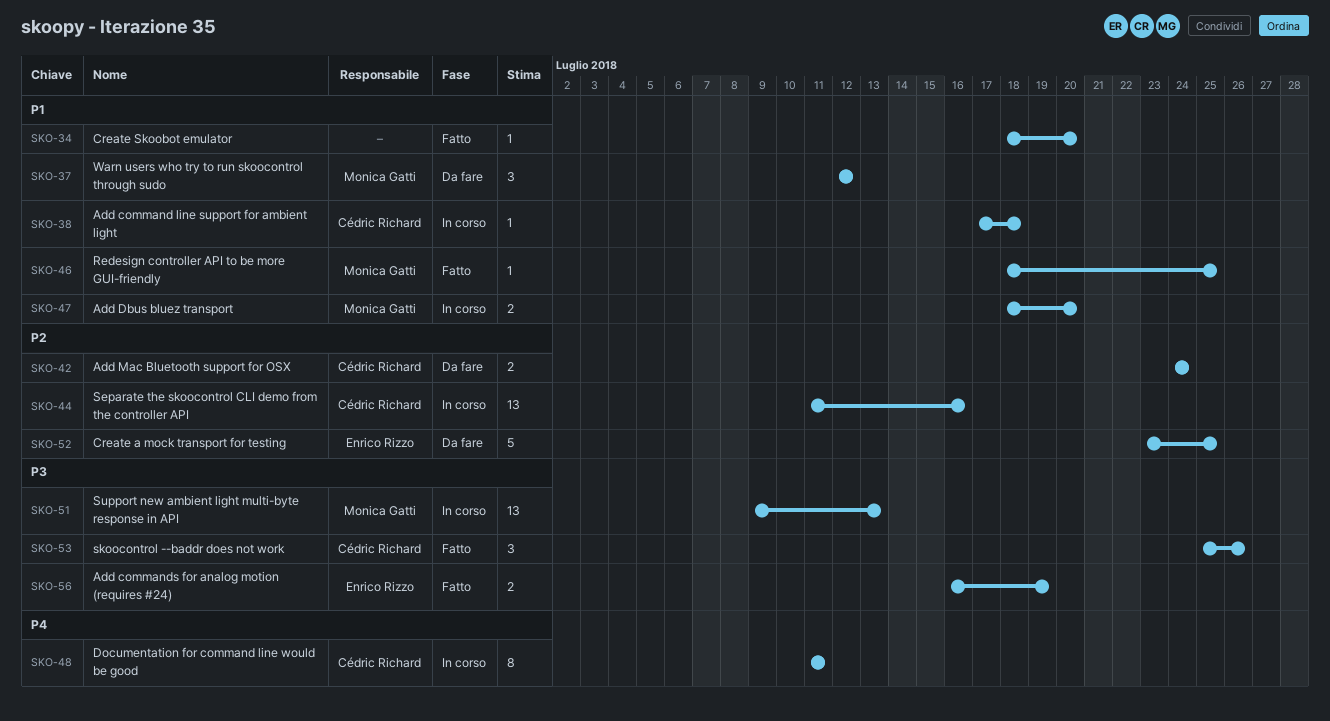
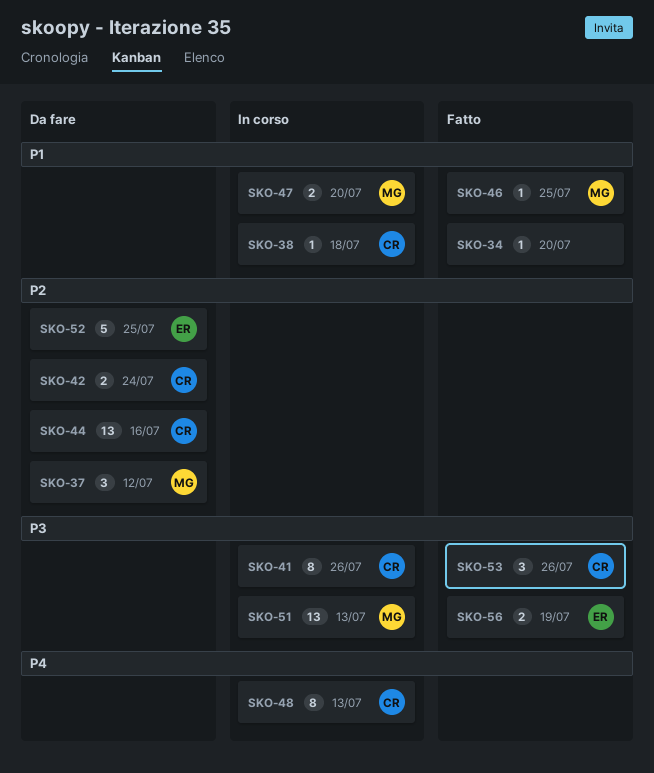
SKO-37, priority: P1 -> P2
SKO-41: none -> present
SKO-44, status: In corso -> Da fare
SKO-48, due: Jul 11 -> Jul 13

